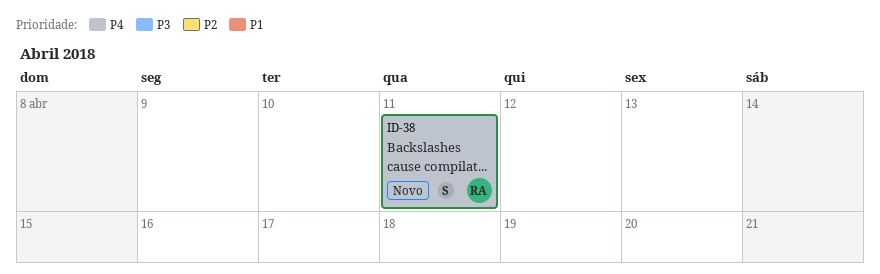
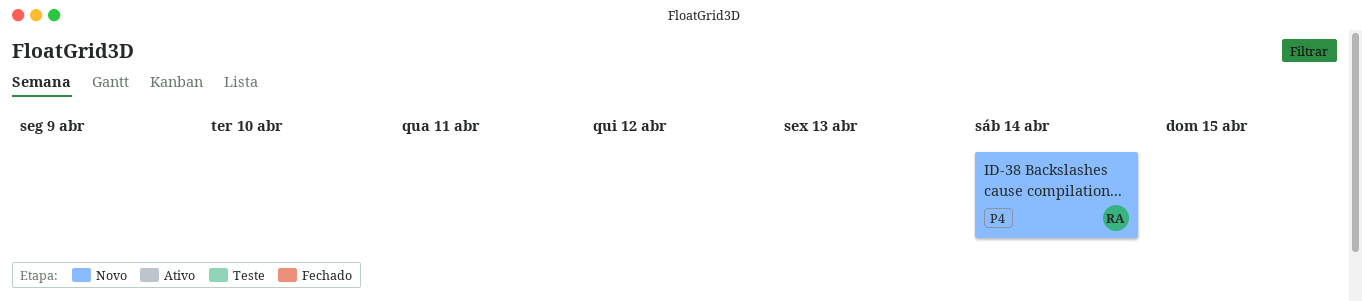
ID-38, due: Apr 11 -> Apr 14

